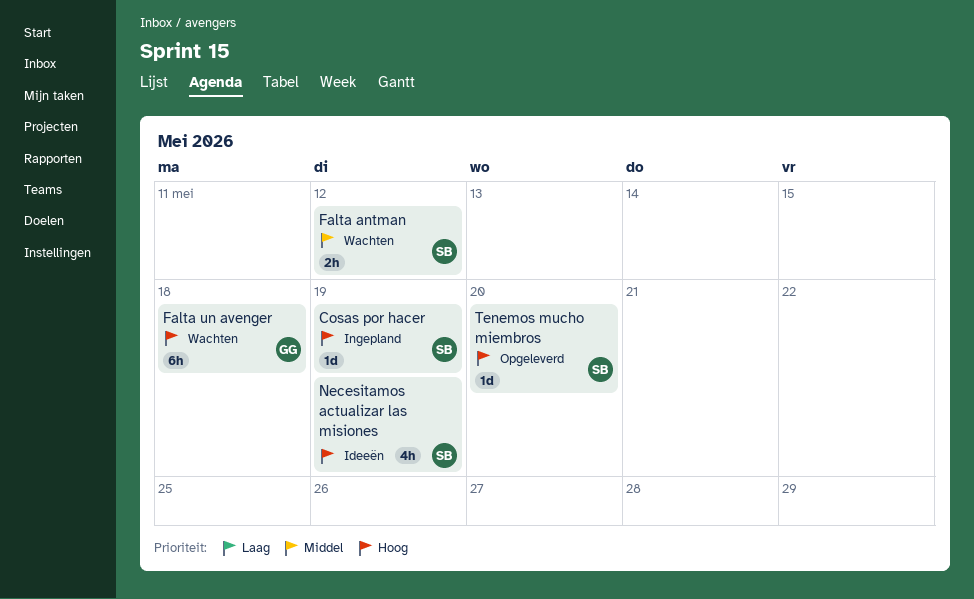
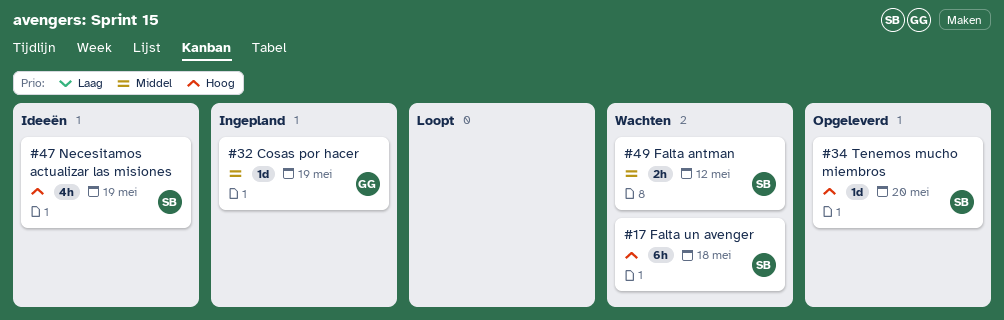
Cosas por hacer, owner: SB -> GG
Cosas por hacer, priority: Hoog -> Middel
Falta un avenger, owner: GG -> SB

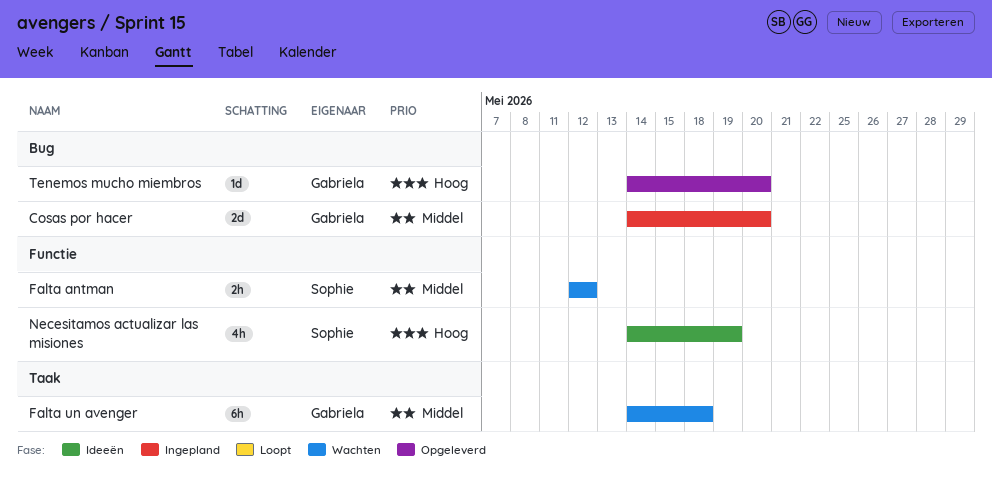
Cosas por hacer, estimate: 1d -> 2d
Cosas por hacer, due: May 19 -> May 20
Falta un avenger, owner: Sophie -> Gabriela
Falta un avenger, priority: Hoog -> Middel
Tenemos mucho miembros, owner: Sophie -> Gabriela

